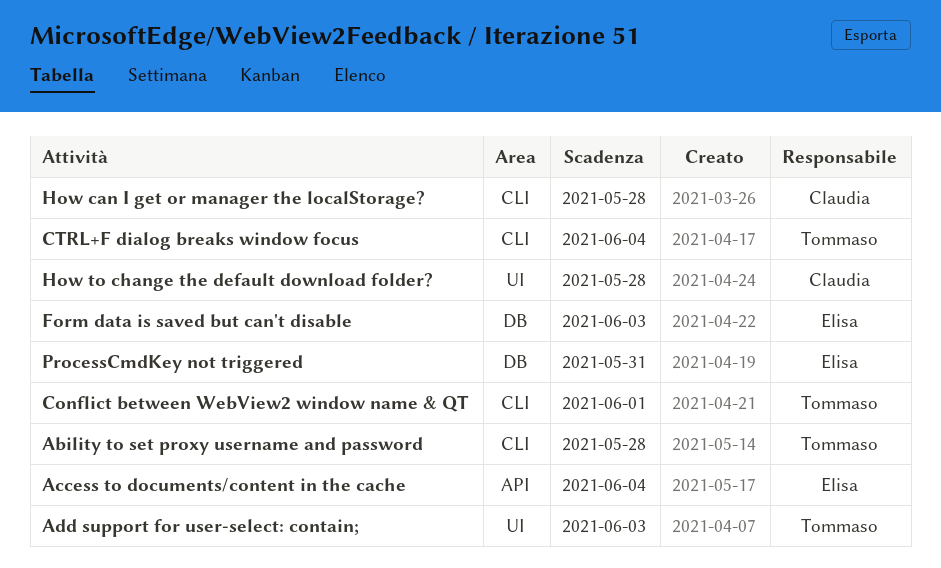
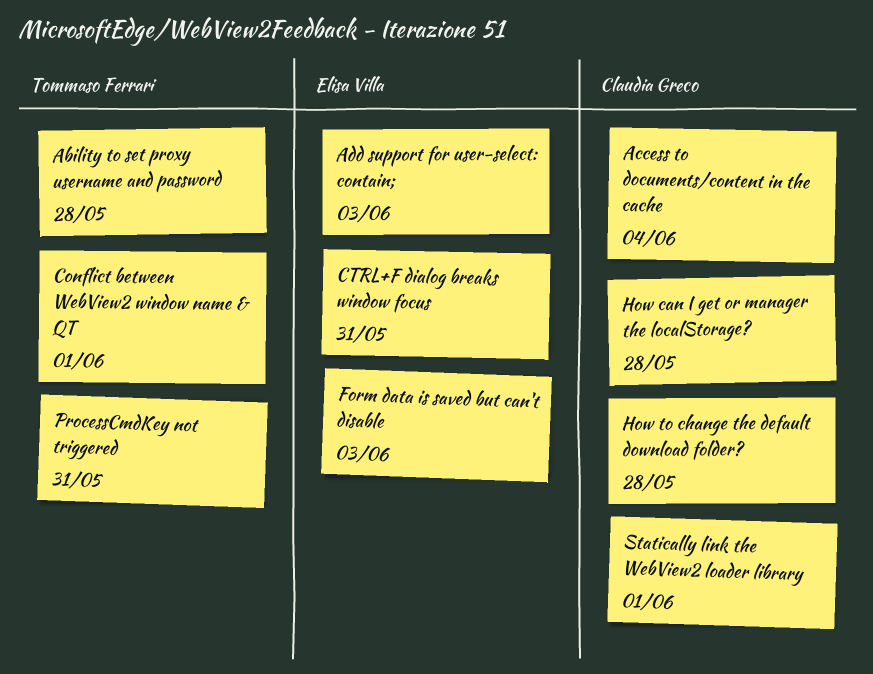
Access to documents/content in the cache, owner: Elisa Villa -> Claudia Greco
Add support for user-select: contain;, owner: Tommaso Ferrari -> Elisa Villa
CTRL+F dialog breaks window focus, owner: Tommaso Ferrari -> Elisa Villa
CTRL+F dialog breaks window focus, due: Jun 4 -> May 31
ProcessCmdKey not triggered, owner: Elisa Villa -> Tommaso Ferrari
Statically link the WebView2 loader library: none -> present

